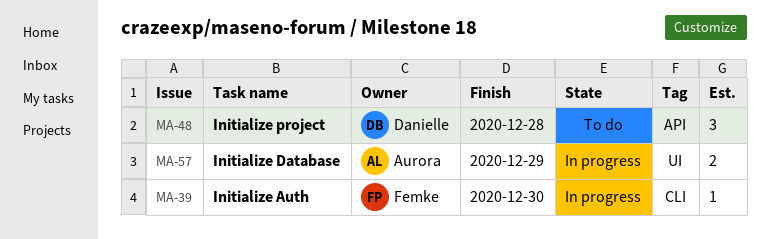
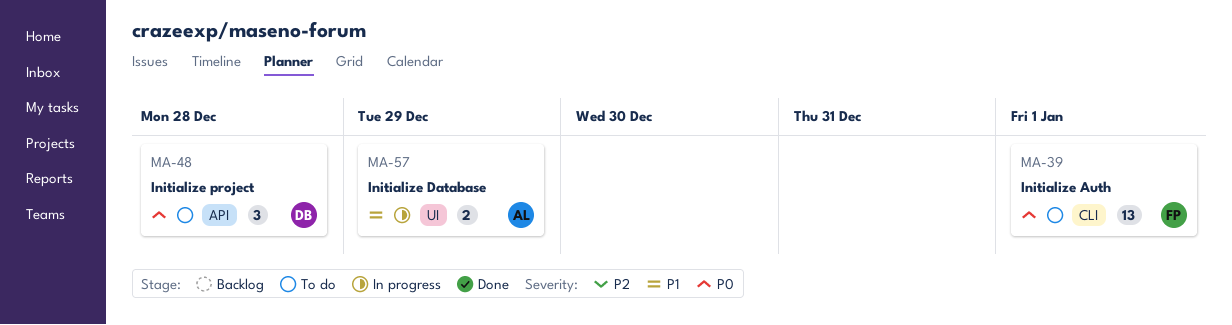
MA-39, status: In progress -> To do
MA-39, estimate: 1 -> 13
MA-39, due: Dec 30 -> Jan 1

